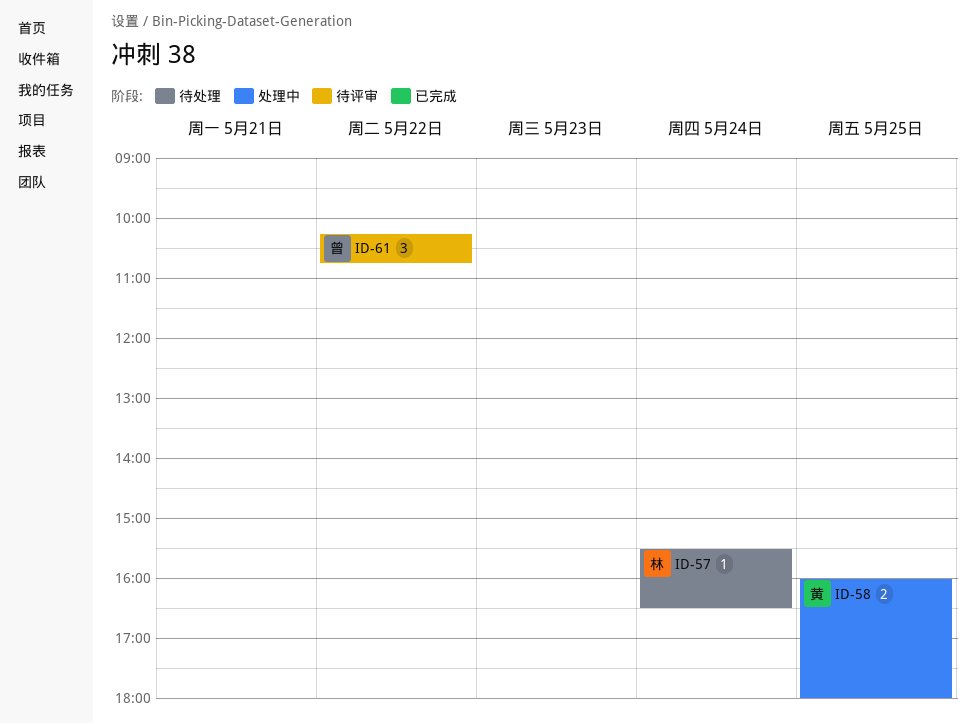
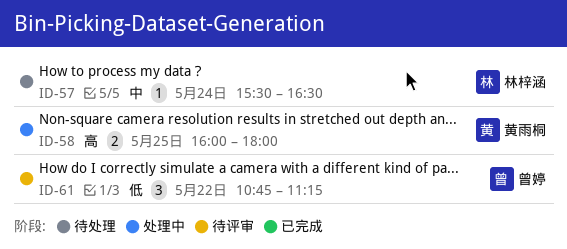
ID-61, begins: 10:15 -> 10:45
ID-61, ends: 10:45 -> 11:15

